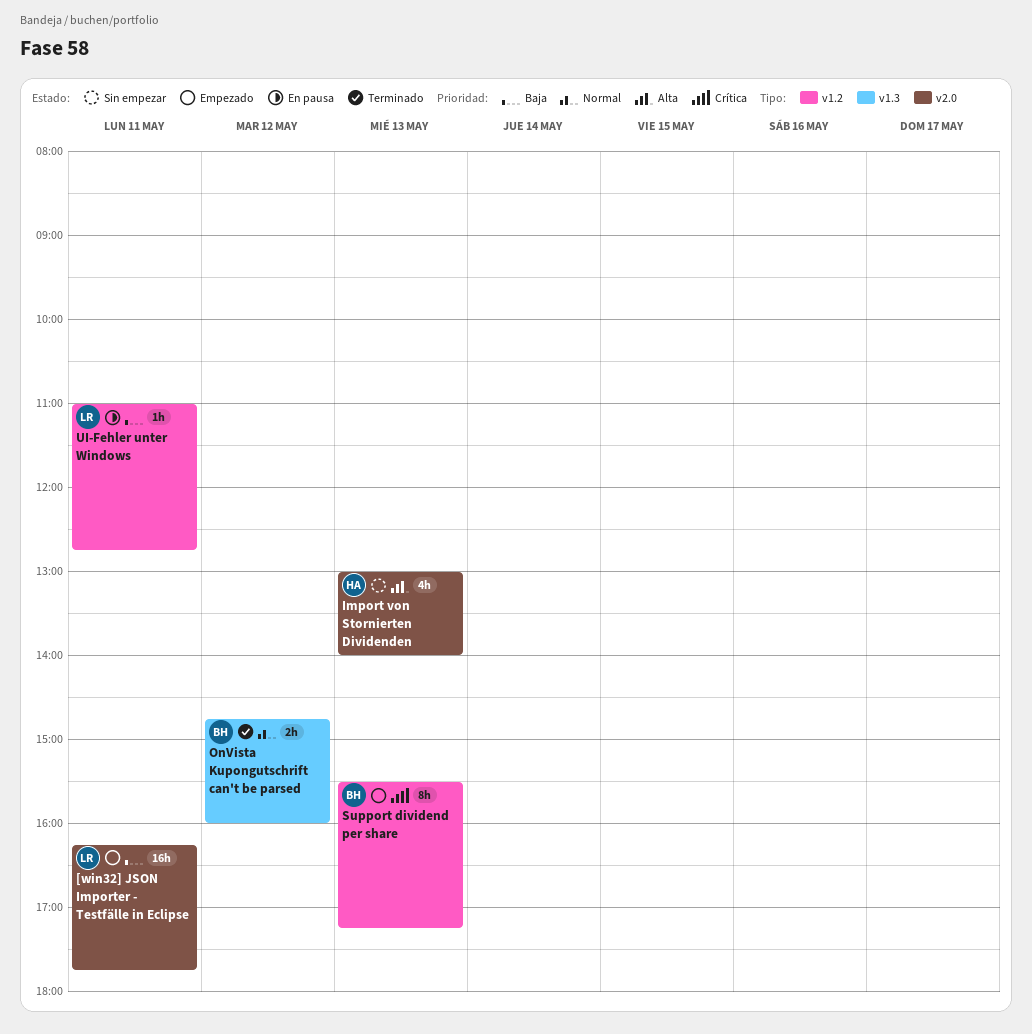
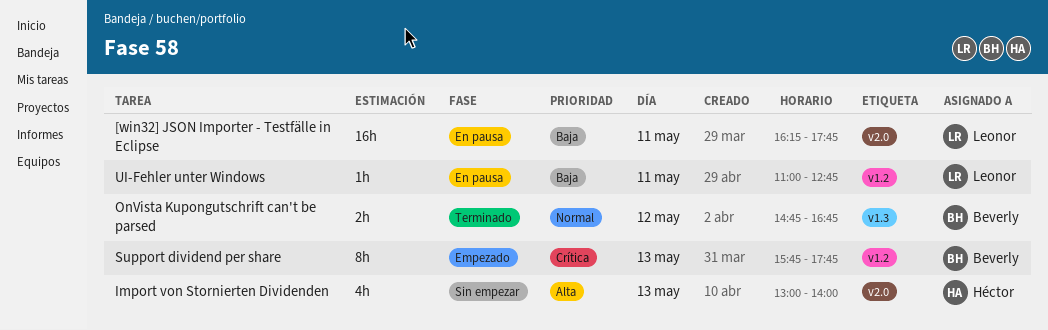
[win32] JSON Importer - Testfälle in Eclipse, status: Empezado -> En pausa
OnVista Kupongutschrift can't be parsed, ends: 16:00 -> 16:45
Support dividend per share, begins: 15:30 -> 15:45
Support dividend per share, ends: 17:15 -> 17:45

